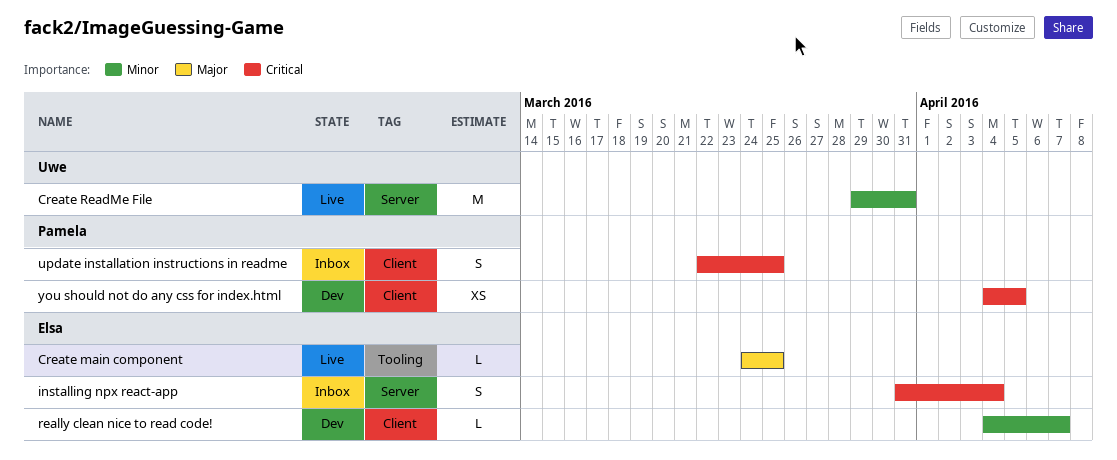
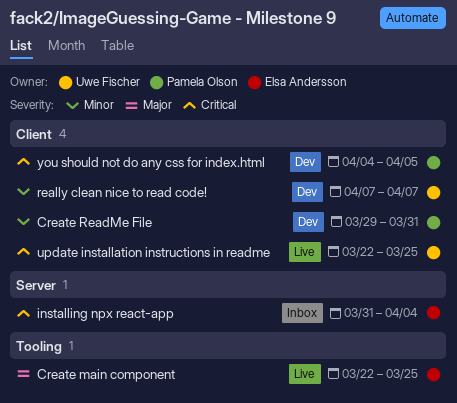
Create main component, start: Mar 24 -> Mar 22
Create ReadMe File, status: Live -> Dev
Create ReadMe File, owner: Uwe Fischer -> Pamela Olson
Create ReadMe File, label: Server -> Client
really clean nice to read code!, owner: Elsa Andersson -> Uwe Fischer
really clean nice to read code!, start: Apr 4 -> Apr 7
update installation instructions in readme, status: Inbox -> Live
update installation instructions in readme, owner: Pamela Olson -> Uwe Fischer

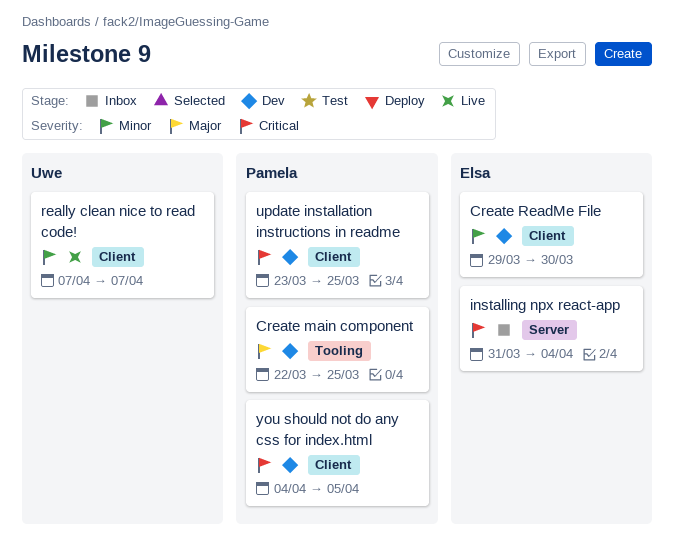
Create main component, status: Live -> Dev
Create main component, owner: Elsa Andersson -> Pamela Olson
Create ReadMe File, owner: Pamela Olson -> Elsa Andersson
Create ReadMe File, due: Mar 31 -> Mar 30
really clean nice to read code!, status: Dev -> Live
update installation instructions in readme, status: Live -> Dev
update installation instructions in readme, owner: Uwe Fischer -> Pamela Olson
update installation instructions in readme, start: Mar 22 -> Mar 23

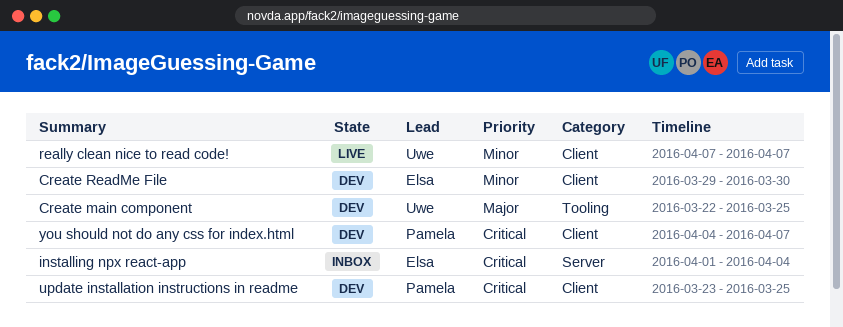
Create main component, owner: Pamela -> Uwe
installing npx react-app, start: Mar 31 -> Apr 1
you should not do any css for index.html, due: Apr 5 -> Apr 7

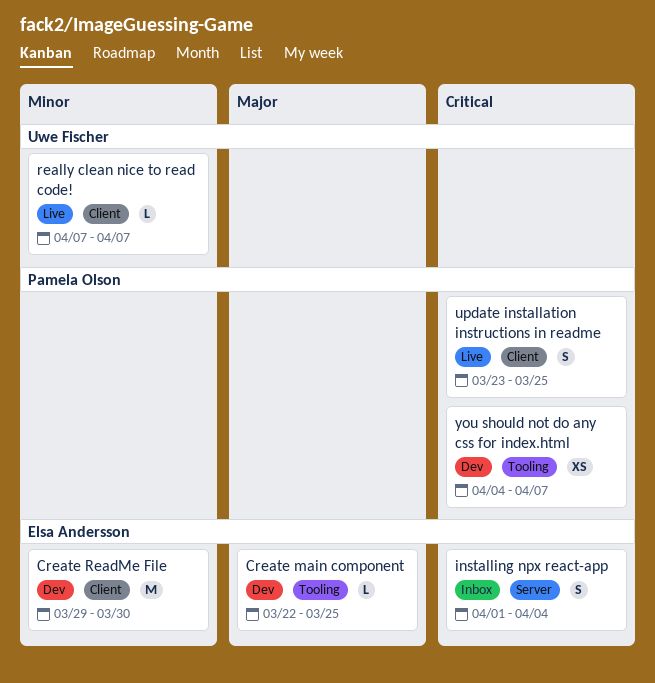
Create main component, owner: Uwe Fischer -> Elsa Andersson
update installation instructions in readme, status: Dev -> Live
you should not do any css for index.html, label: Client -> Tooling

